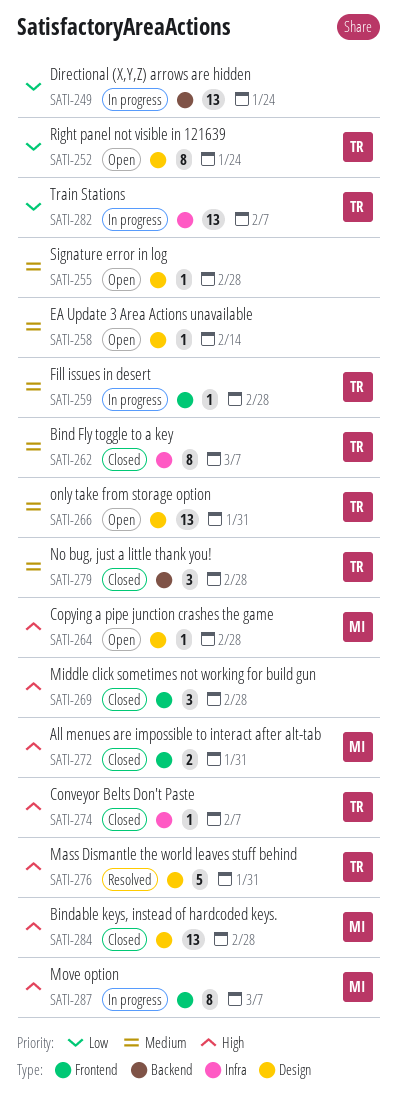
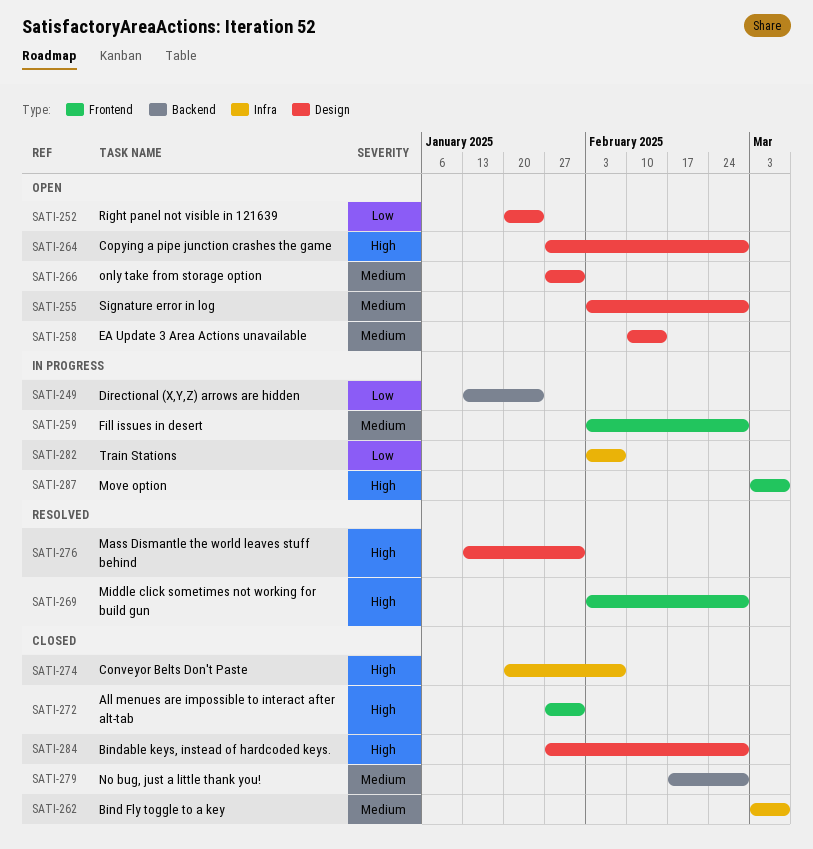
SATI-269, status: Closed -> Resolved

